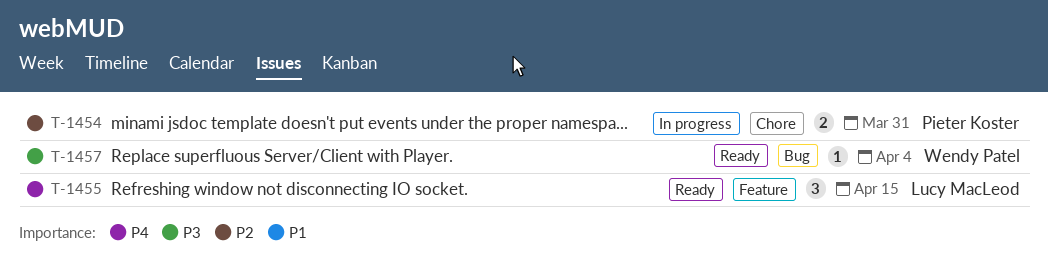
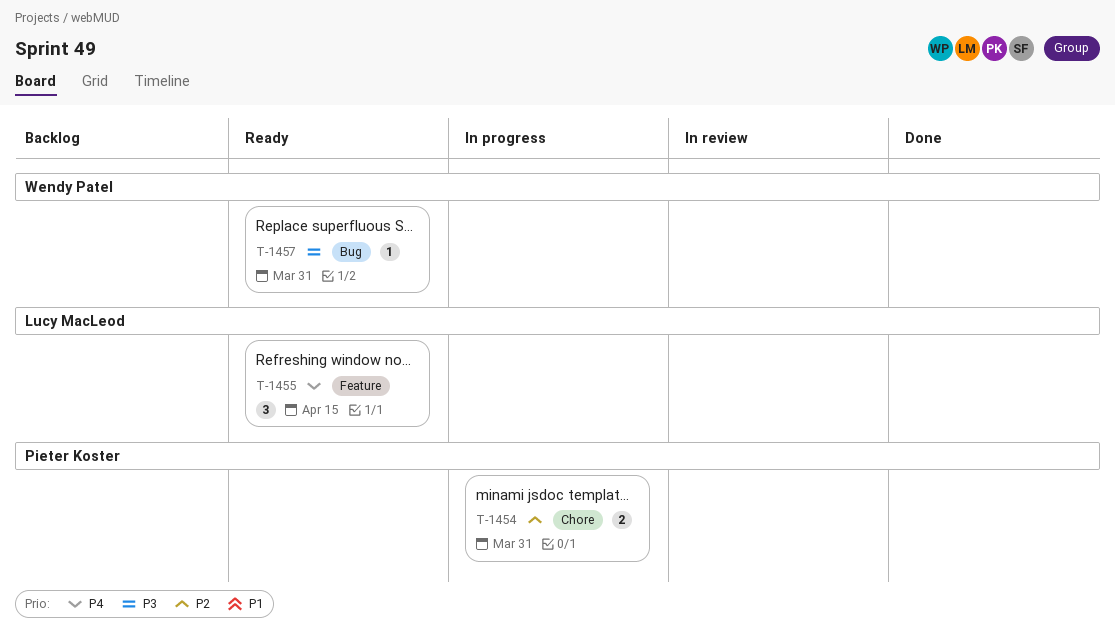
T-1457, due: Apr 4 -> Mar 31

